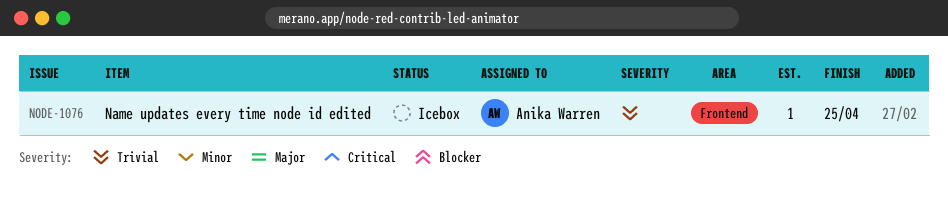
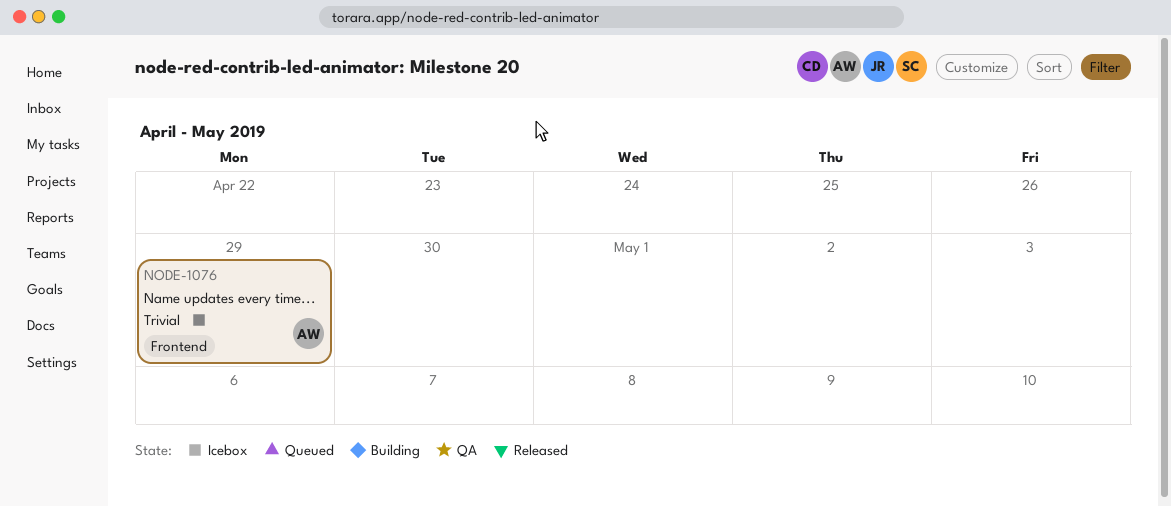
NODE-1076, due: Apr 25 -> Apr 29

